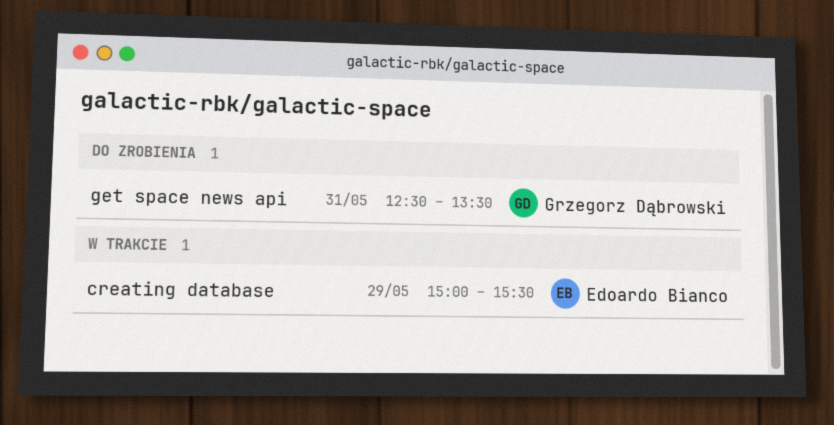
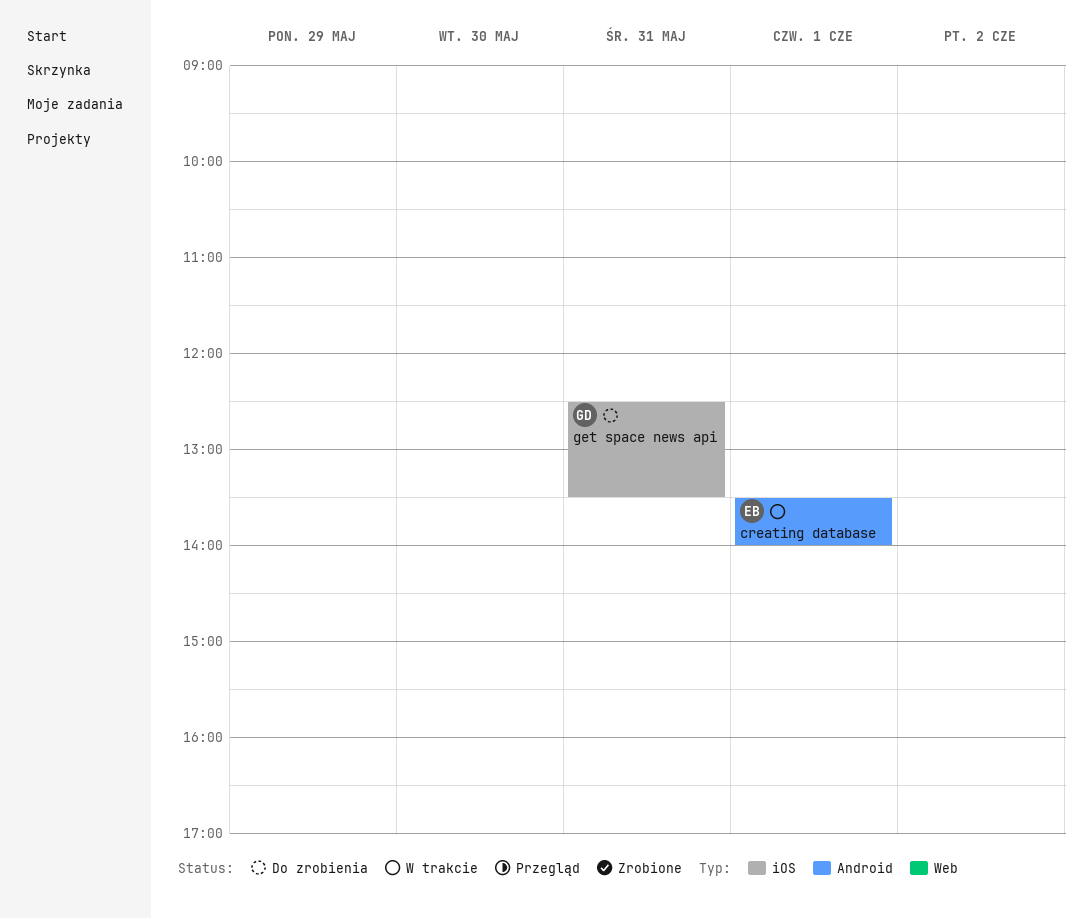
creating database, day: May 29 -> Jun 1
creating database, begins: 15:00 -> 13:30
creating database, ends: 15:30 -> 14:00

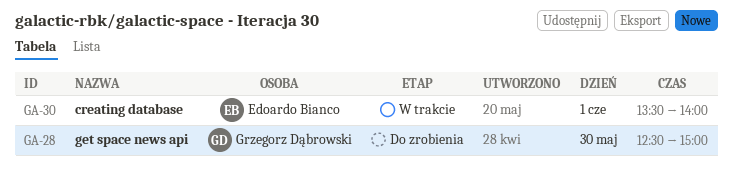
get space news api, day: May 31 -> May 30
get space news api, ends: 13:30 -> 15:00

